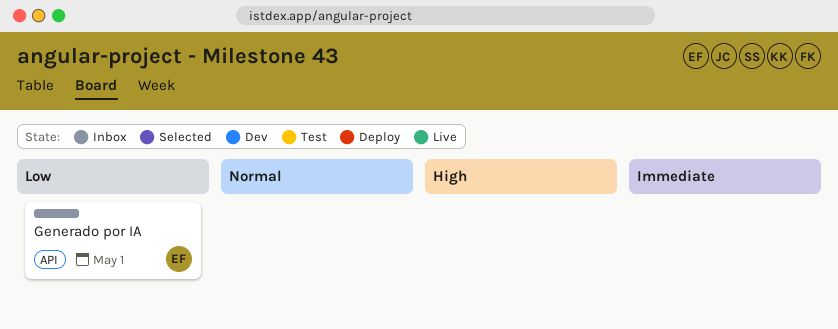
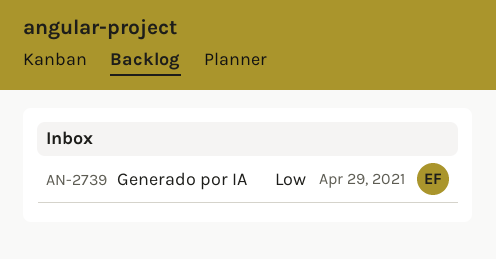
Generado por IA, due: May 1 -> Apr 29

